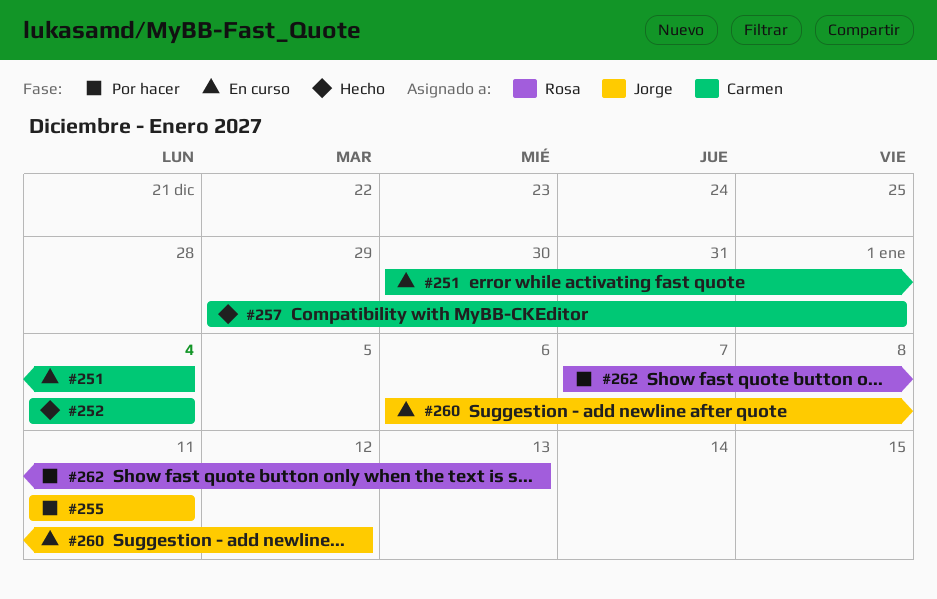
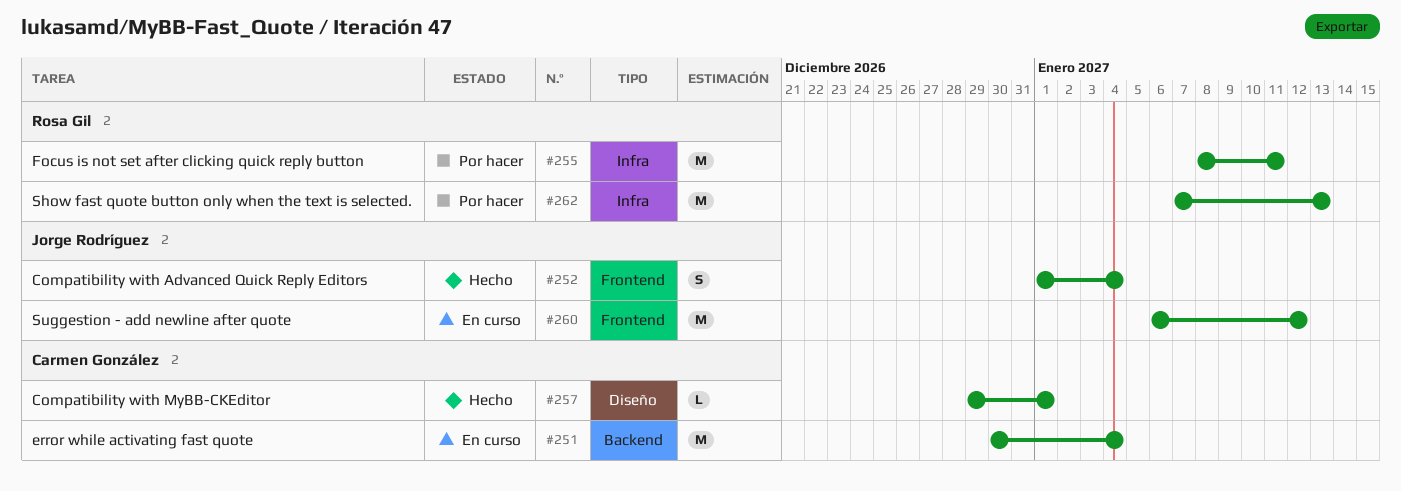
#252, owner: Carmen González -> Jorge Rodríguez
#252, start: Jan 4 -> Jan 1
#255, owner: Jorge Rodríguez -> Rosa Gil
#255, start: Jan 11 -> Jan 8

